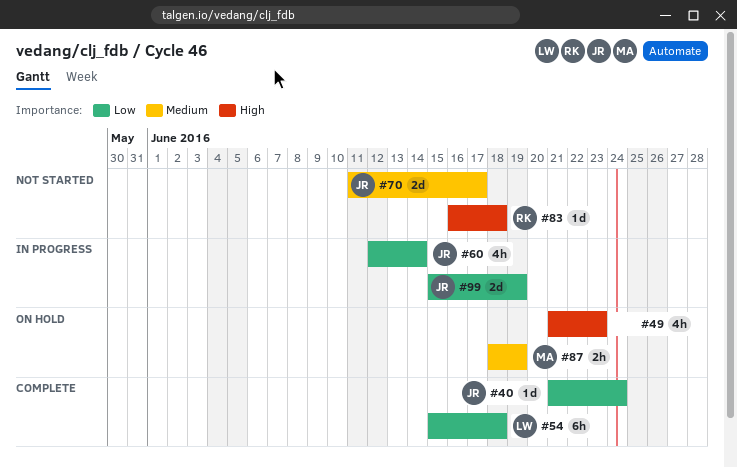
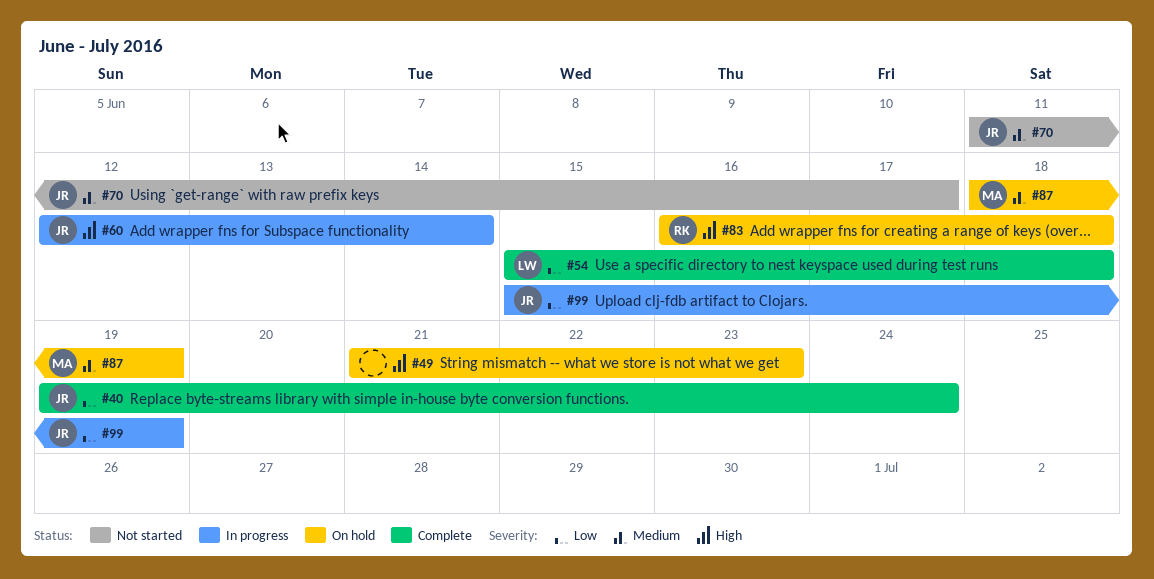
#40, start: Jun 21 -> Jun 19
#60, priority: Low -> High
#83, status: Not started -> On hold

